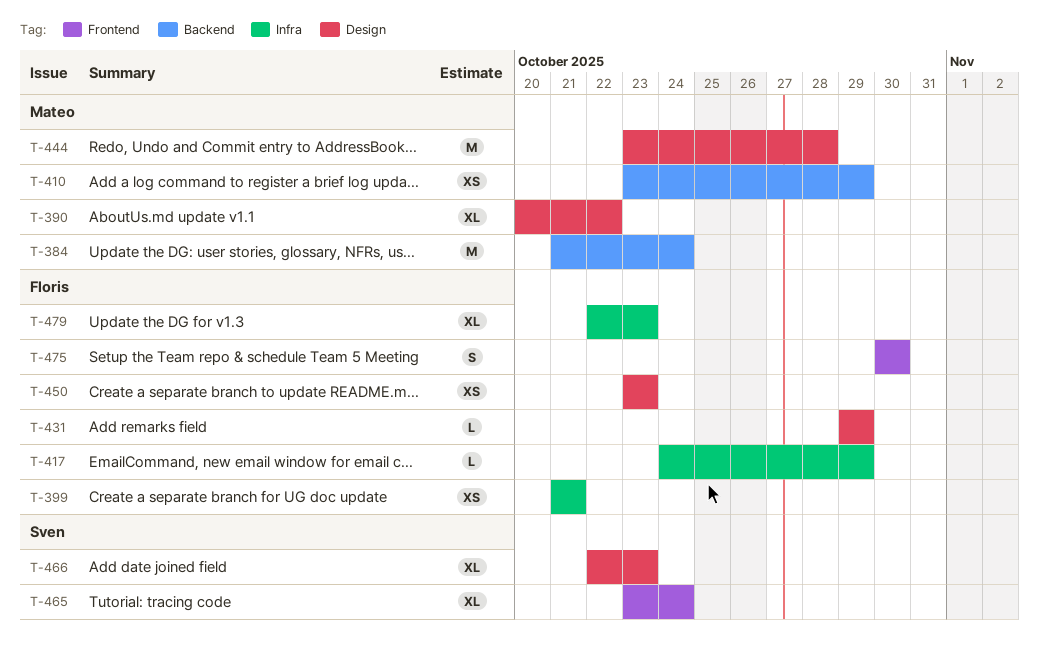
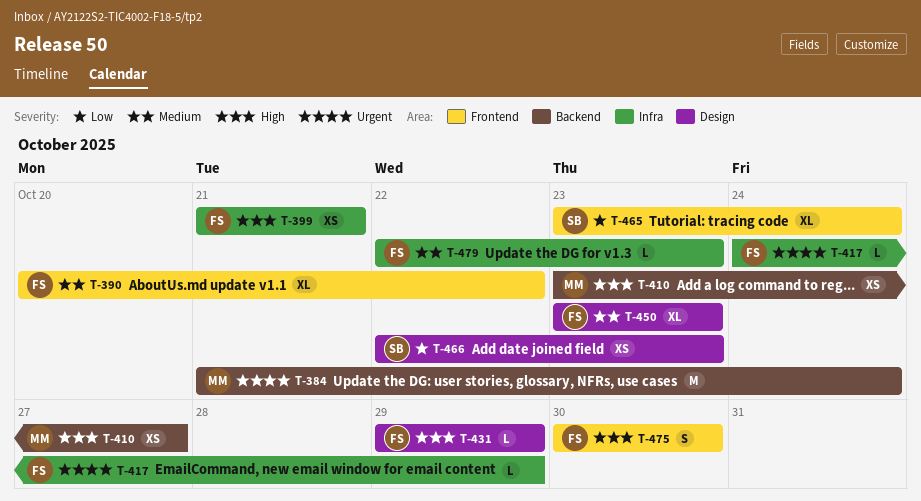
T-390, owner: Mateo -> Floris
T-390, label: Design -> Frontend
T-410, due: Oct 29 -> Oct 27
T-444: present -> none
T-450, estimate: XS -> XL
T-466, estimate: XL -> XS
T-479, estimate: XL -> L

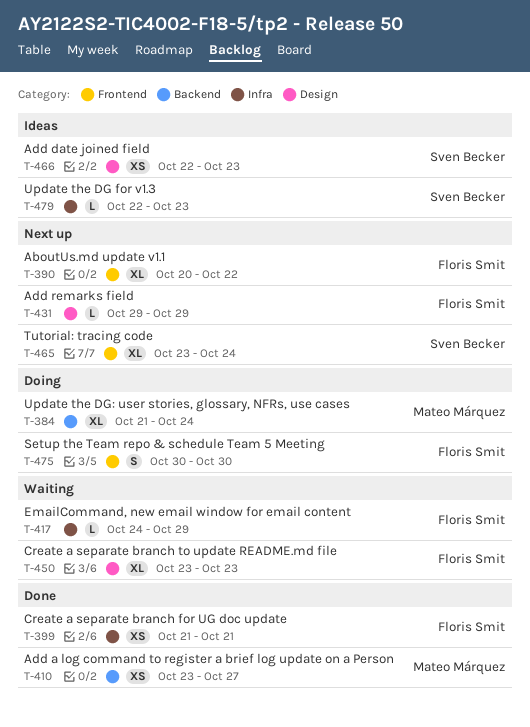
T-384, estimate: M -> XL
T-479, owner: Floris Smit -> Sven Becker

